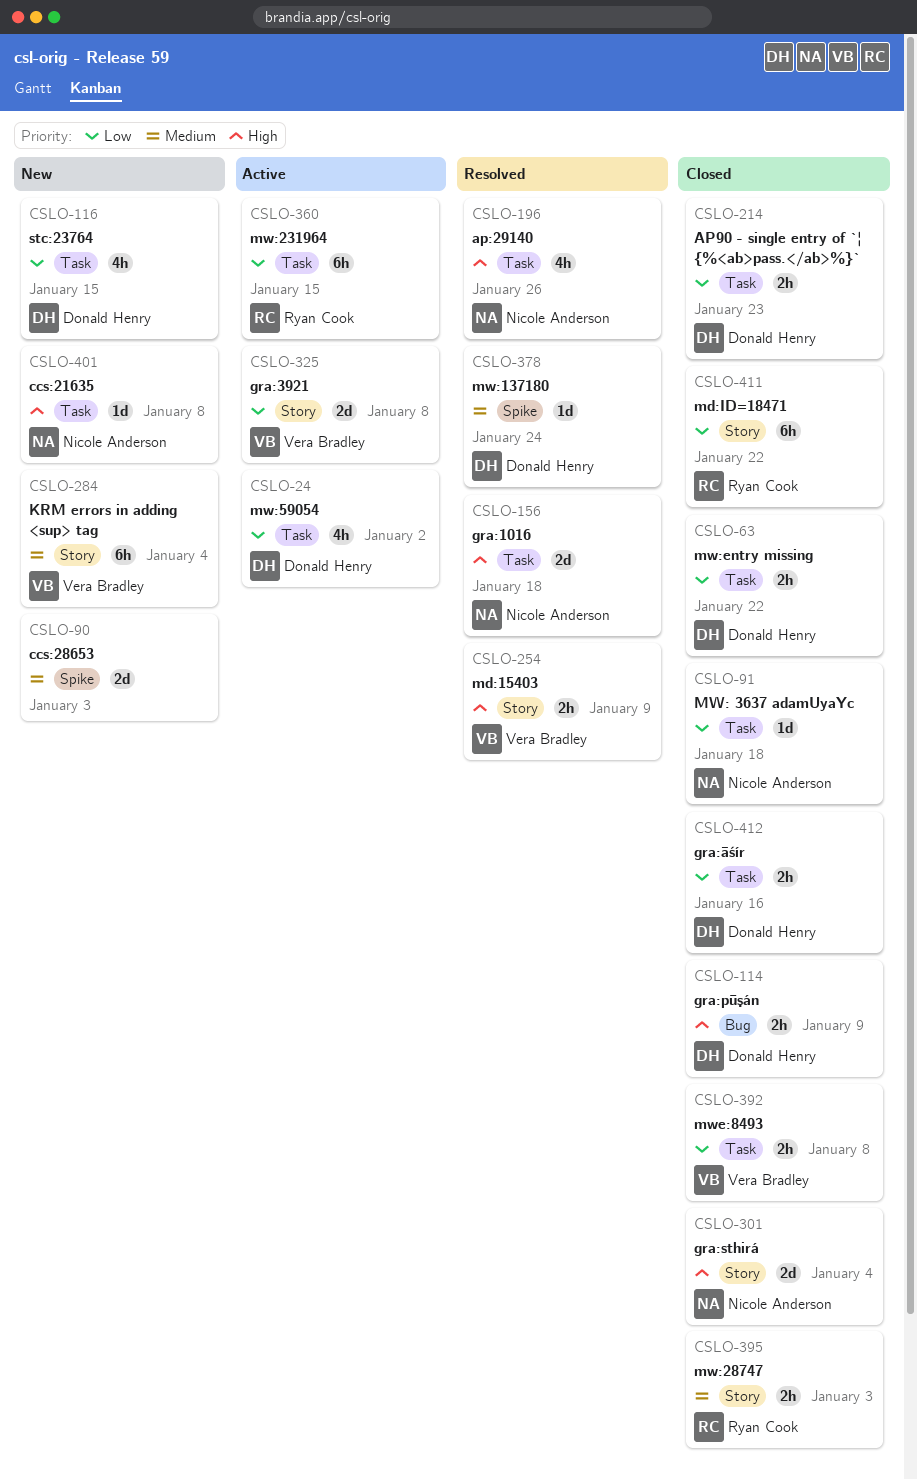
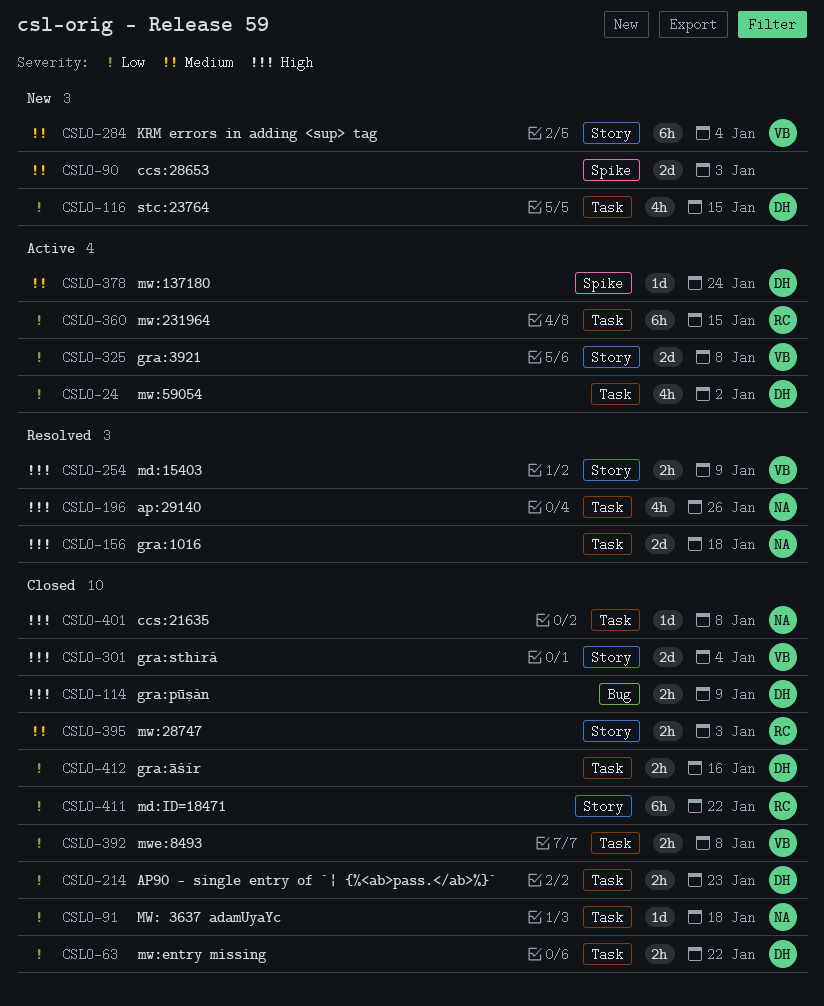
CSLO-301, owner: Nicole Anderson -> Vera Bradley
CSLO-378, status: Resolved -> Active
CSLO-401, status: New -> Closed

